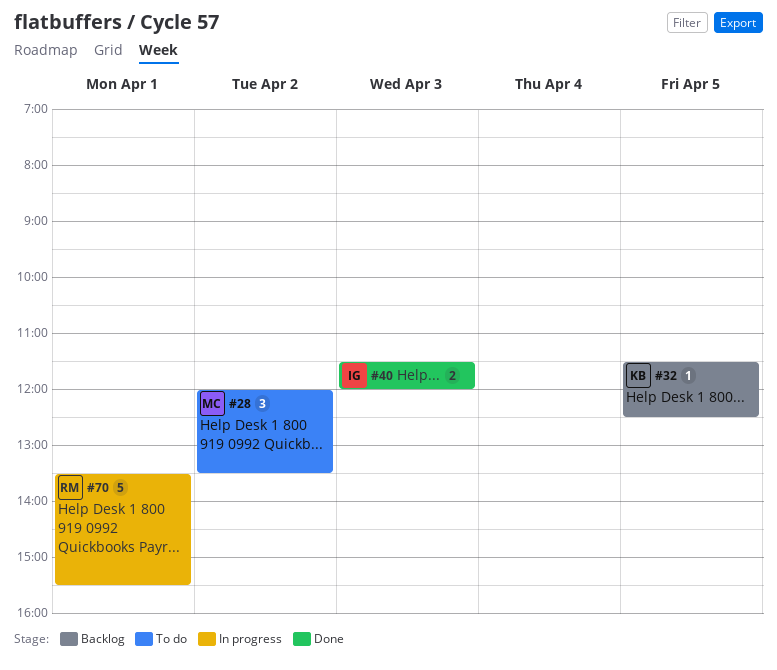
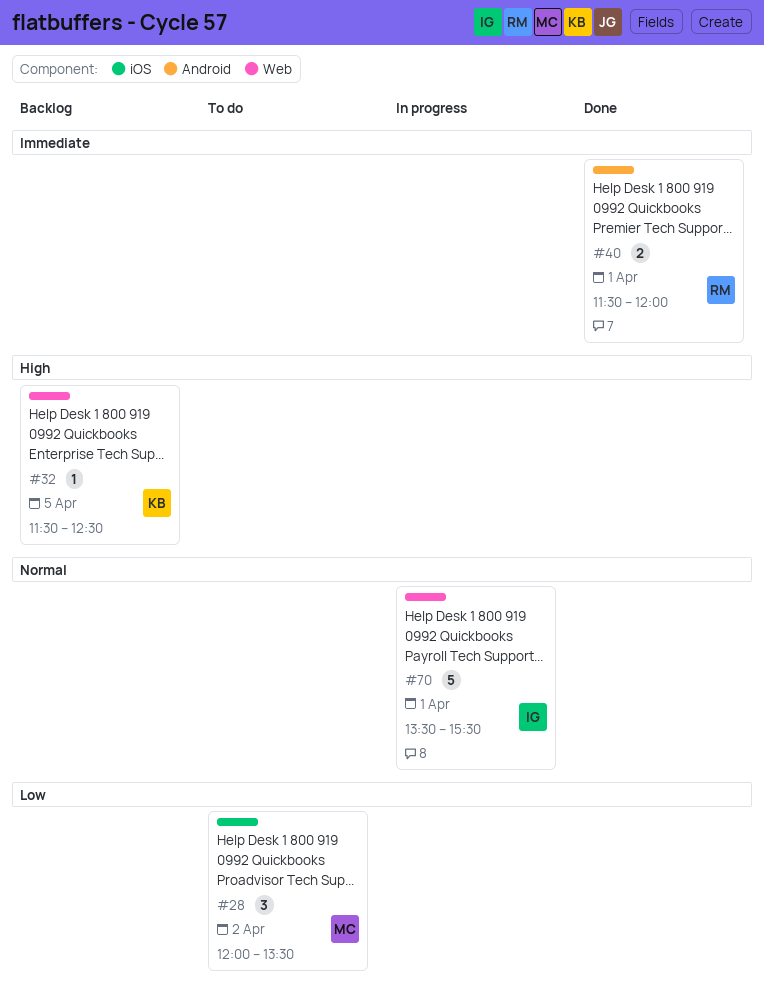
#40, owner: IG -> RM
#40, day: Apr 3 -> Apr 1
#70, owner: RM -> IG

